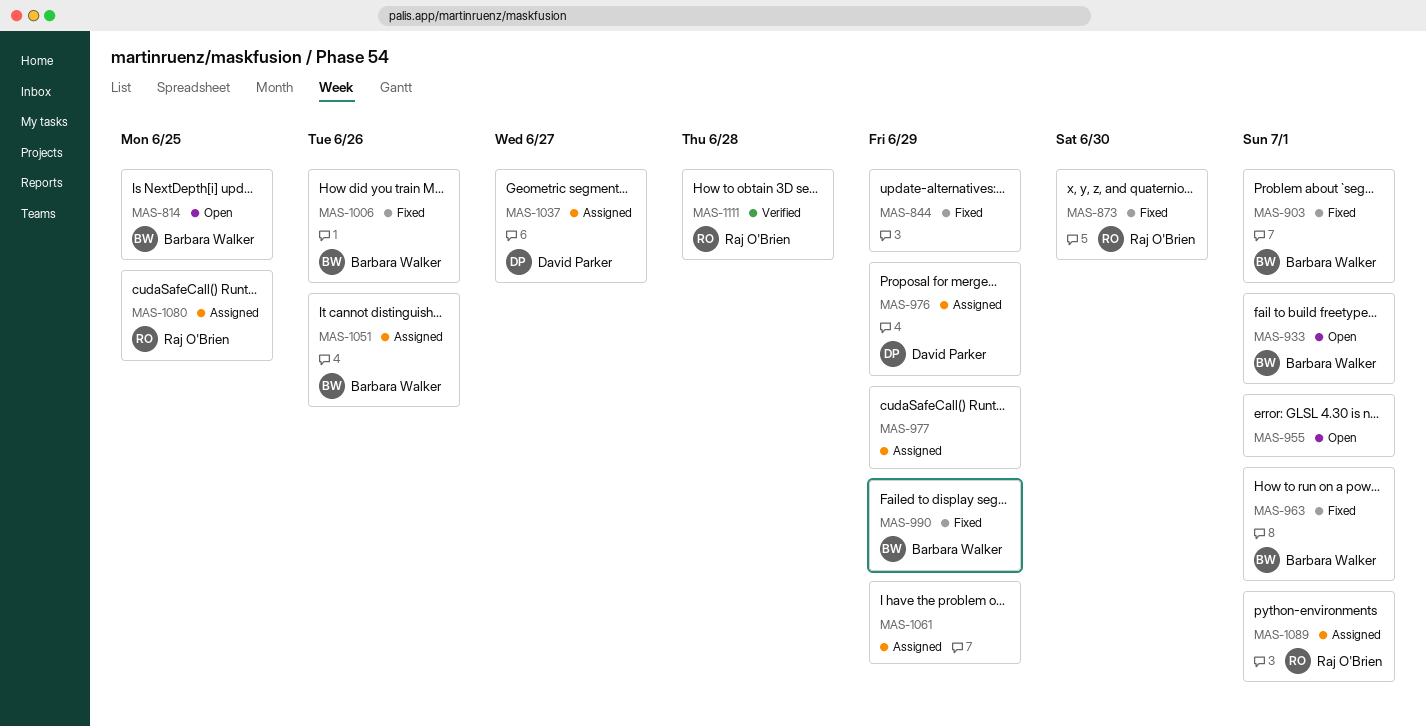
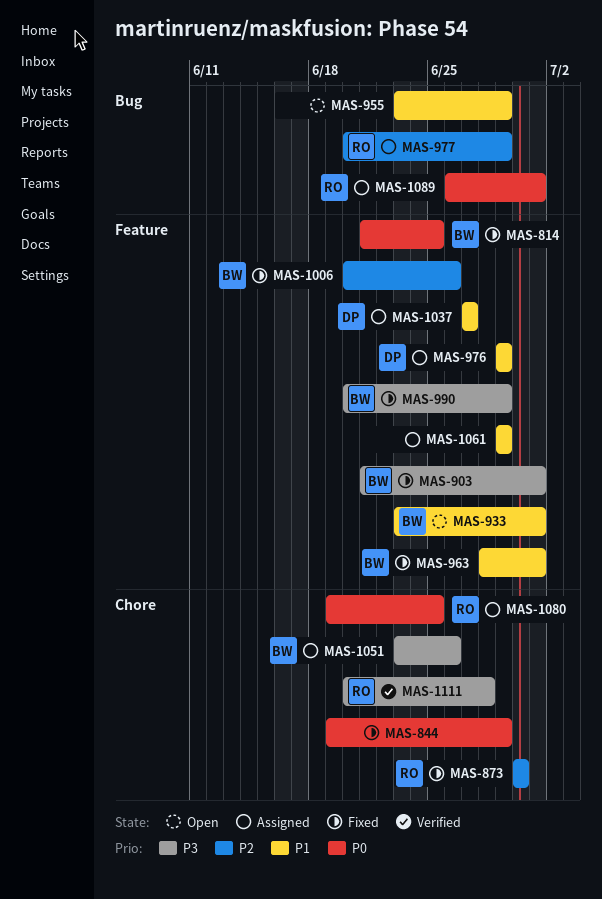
MAS-814, status: Open -> Fixed
MAS-955, due: Jul 1 -> Jun 29
MAS-977, owner: none -> Raj O'Brien

